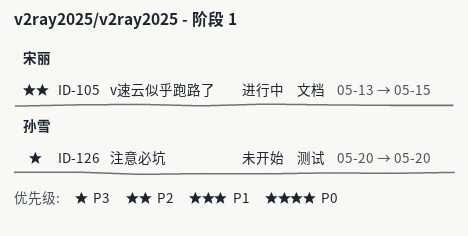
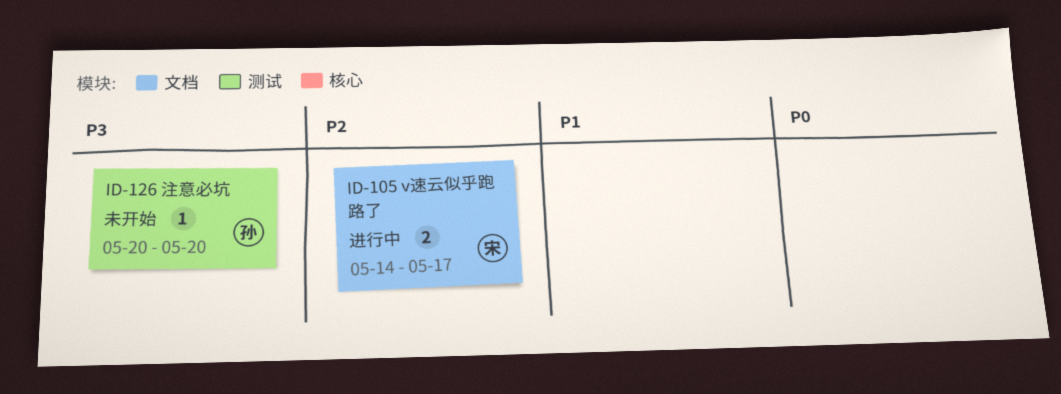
ID-105, start: May 13 -> May 14
ID-105, due: May 15 -> May 17

